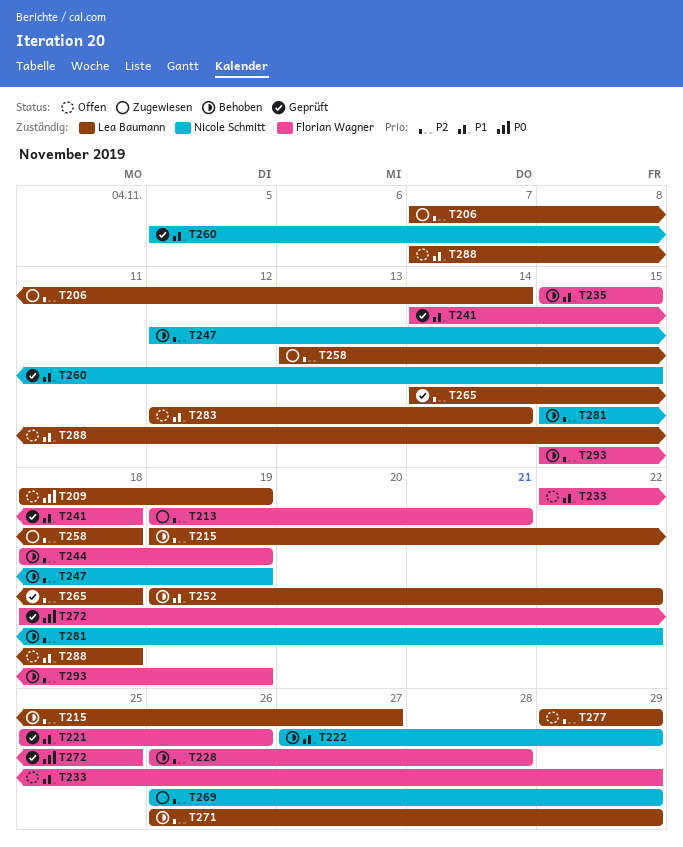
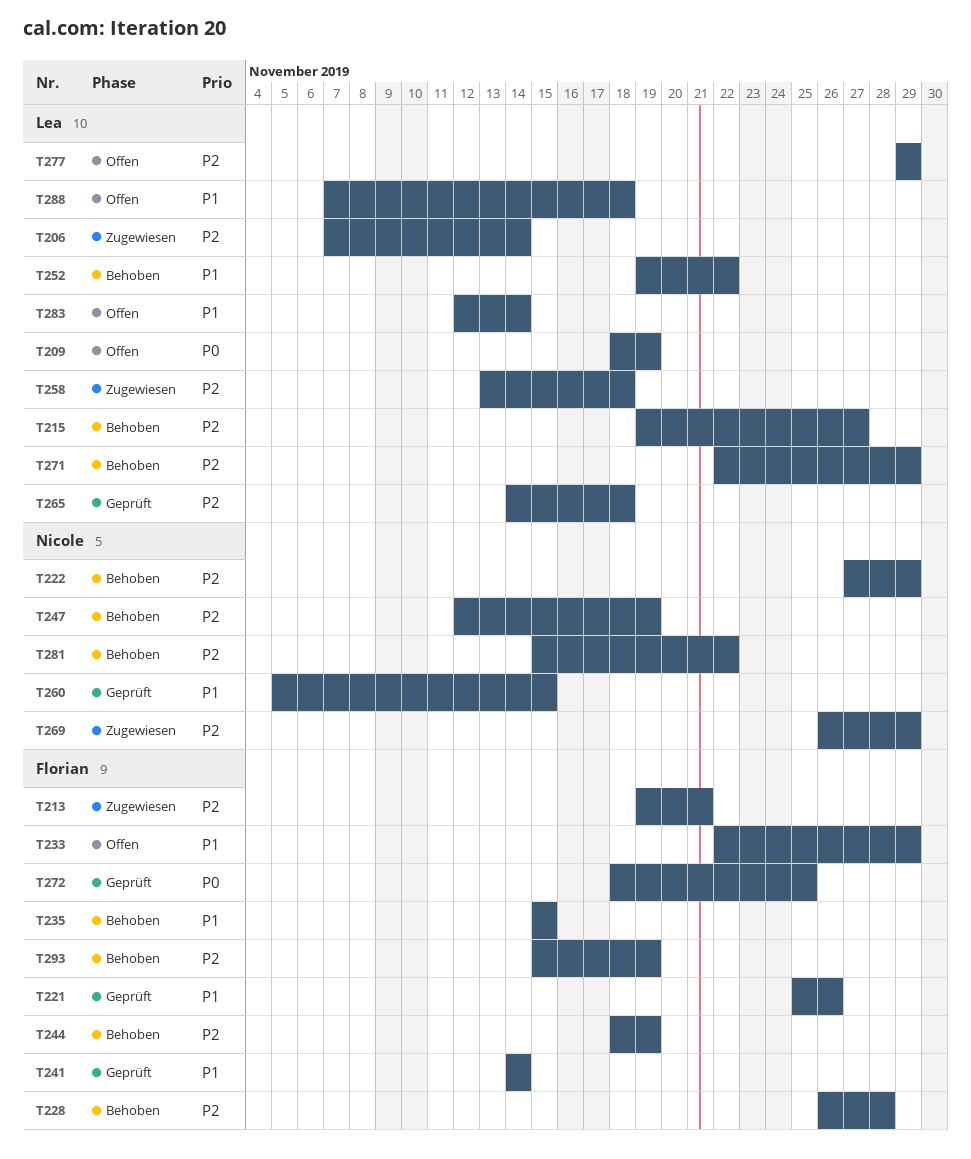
T222, priority: P1 -> P2
T241, due: Nov 18 -> Nov 14
T271, start: Nov 26 -> Nov 22

